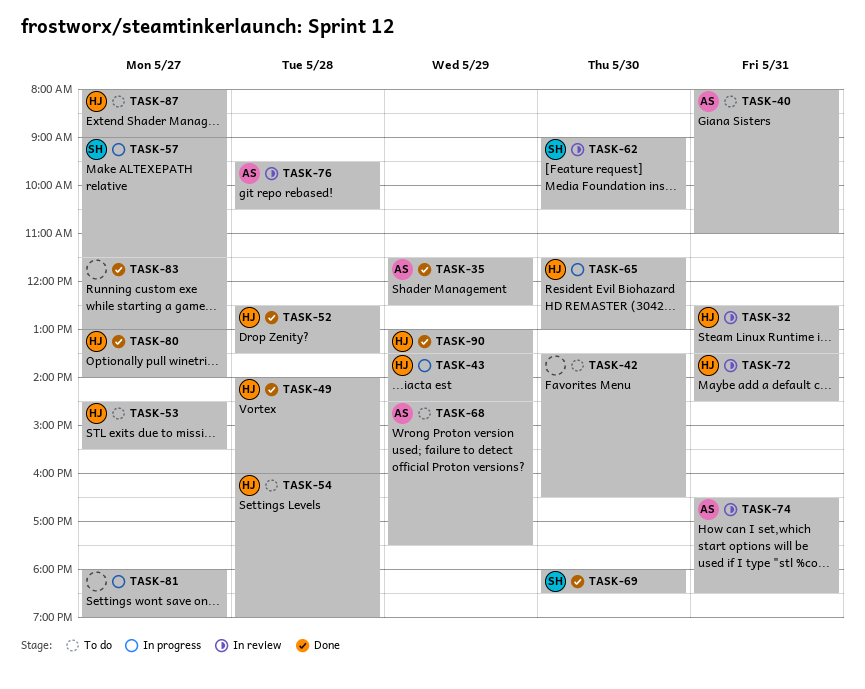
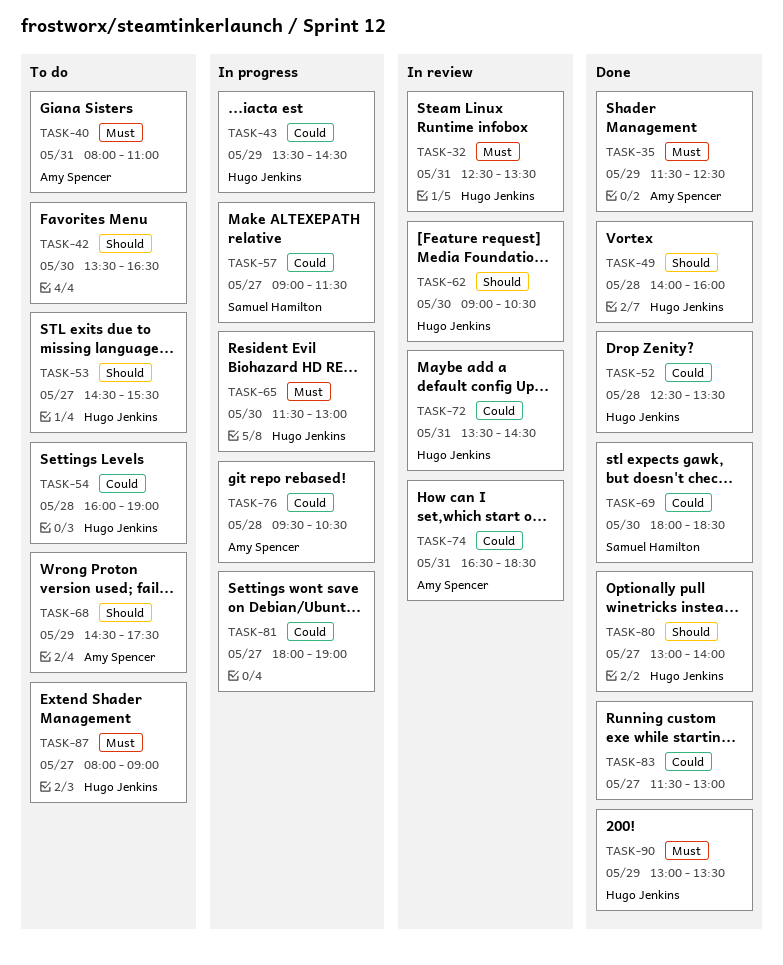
TASK-62, owner: Samuel Hamilton -> Hugo Jenkins
TASK-76, status: In review -> In progress

